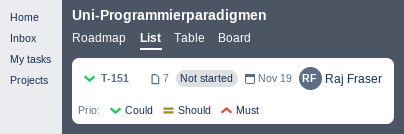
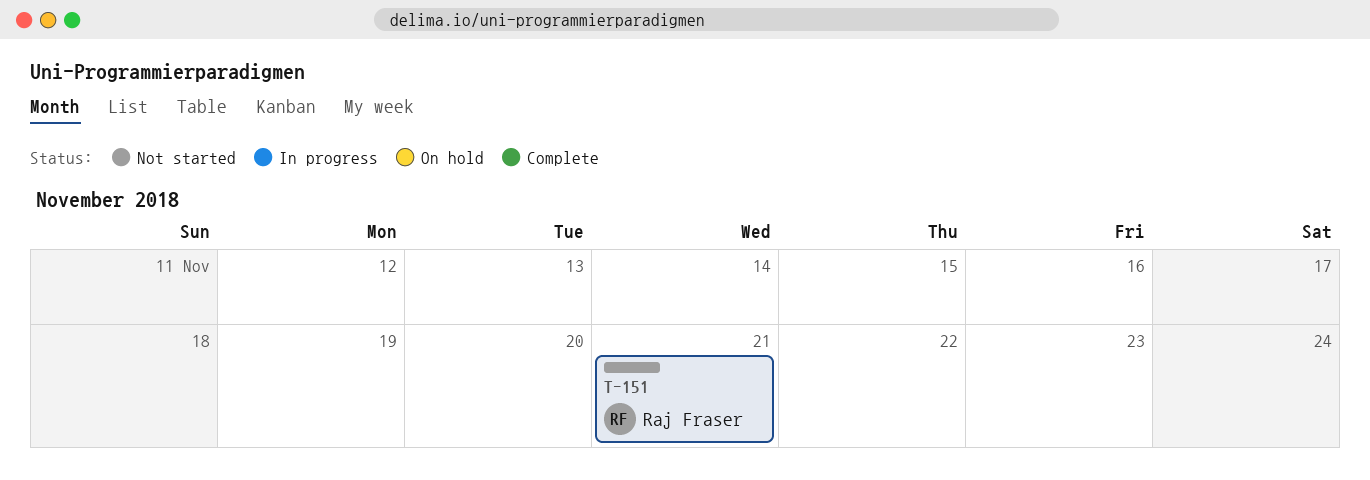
T-151, due: Nov 19 -> Nov 21

